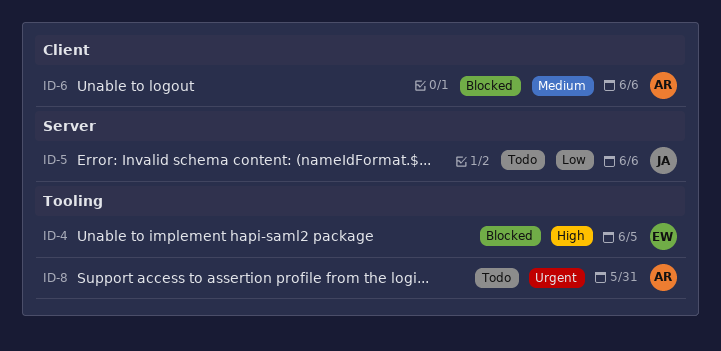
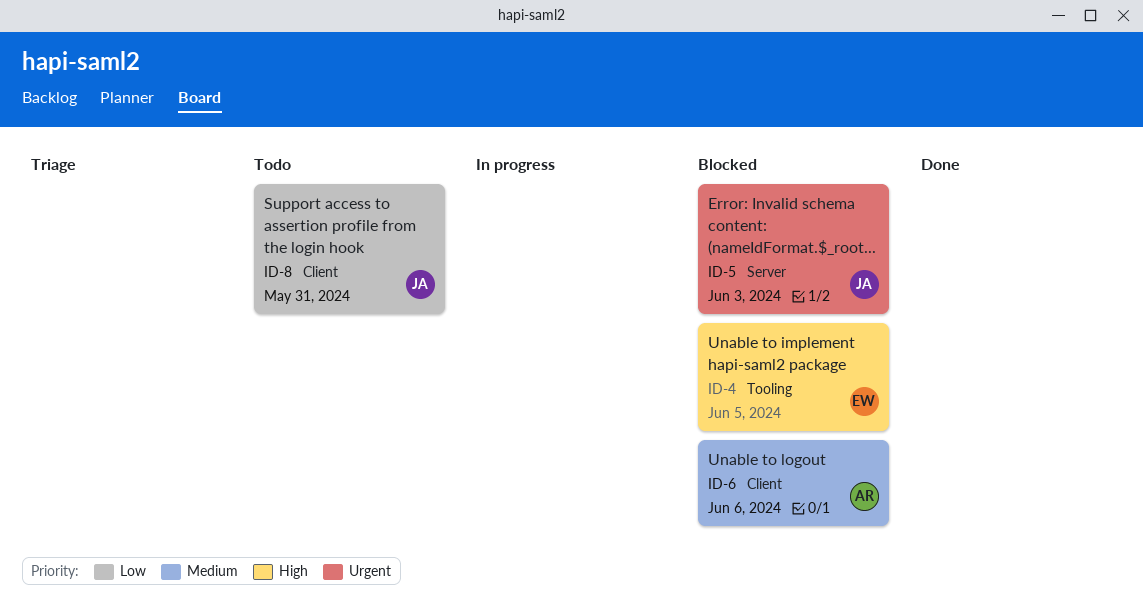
ID-5, status: Todo -> Blocked
ID-5, priority: Low -> Urgent
ID-5, due: Jun 6 -> Jun 3
ID-8, owner: AR -> JA
ID-8, priority: Urgent -> Low
ID-8, label: Tooling -> Client

